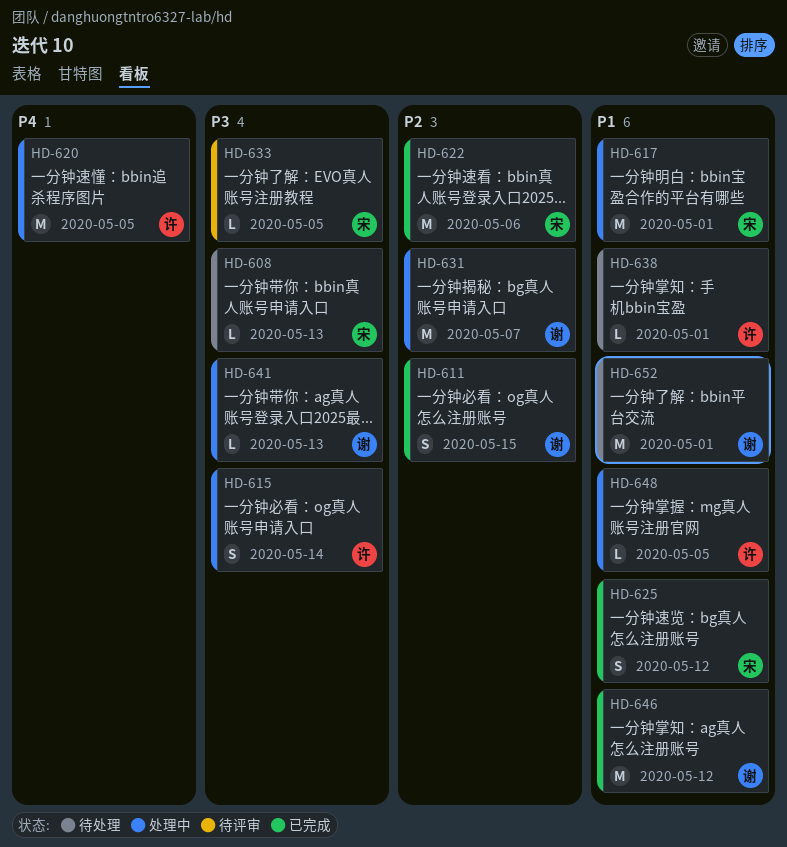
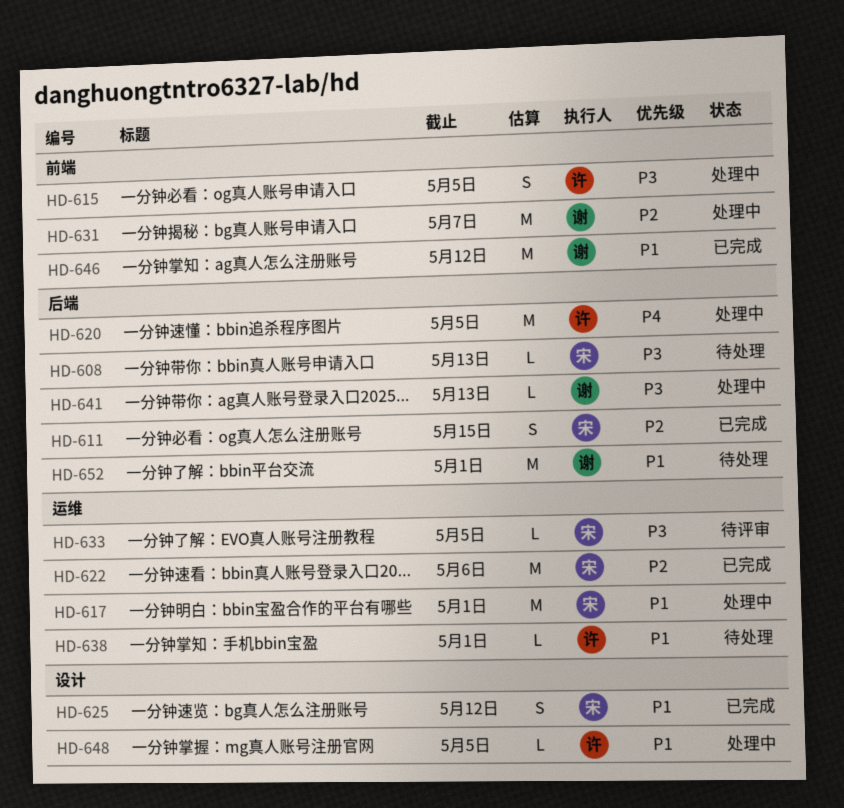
HD-611, owner: 谢 -> 宋
HD-615, due: May 14 -> May 5

